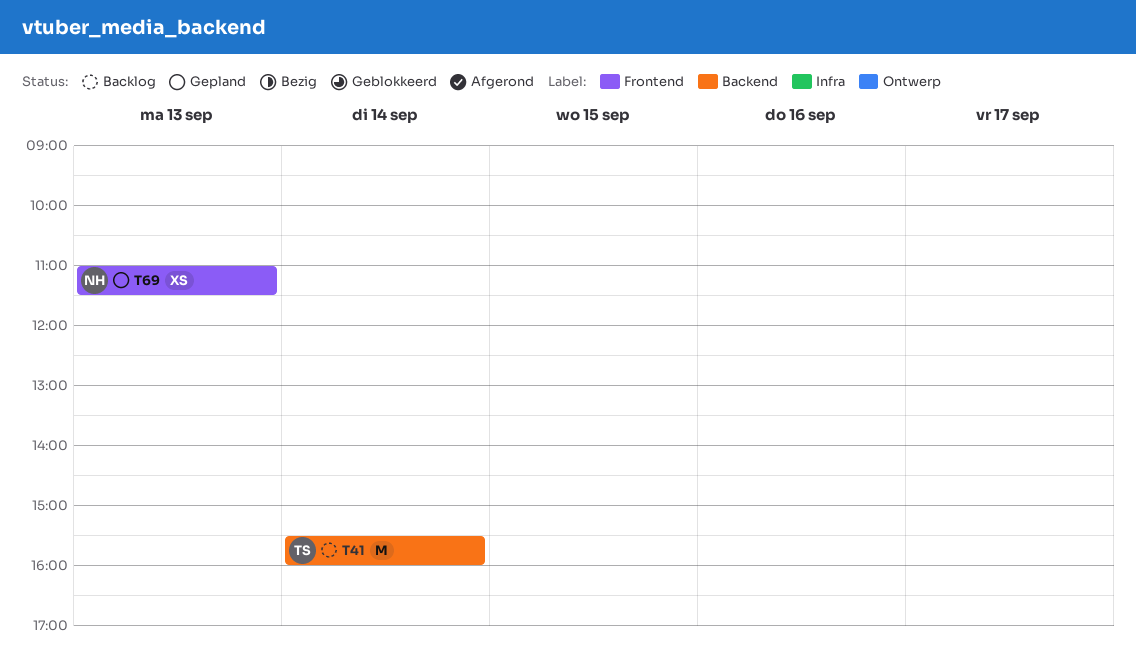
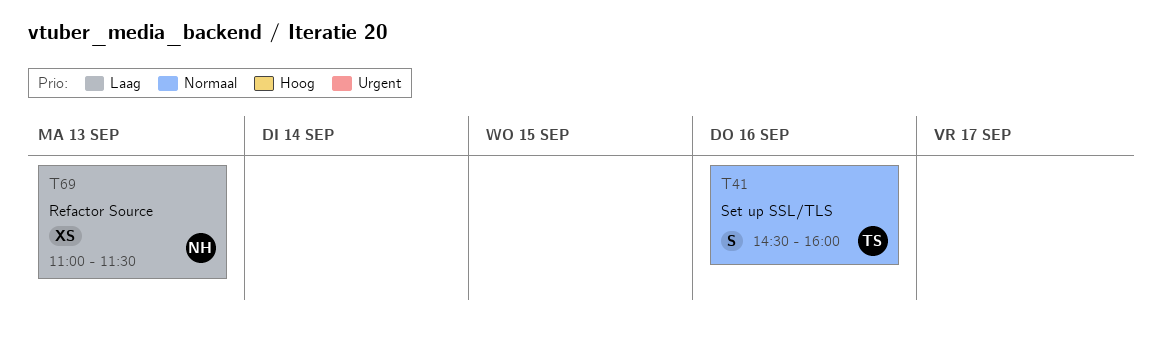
T41, estimate: M -> S
T41, day: Sep 14 -> Sep 16
T41, begins: 15:30 -> 14:30

